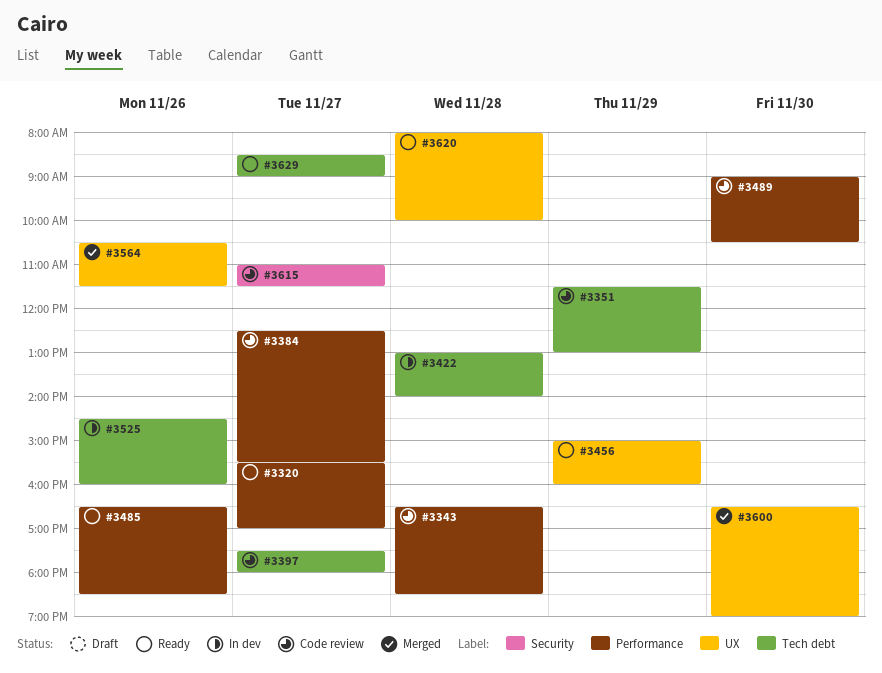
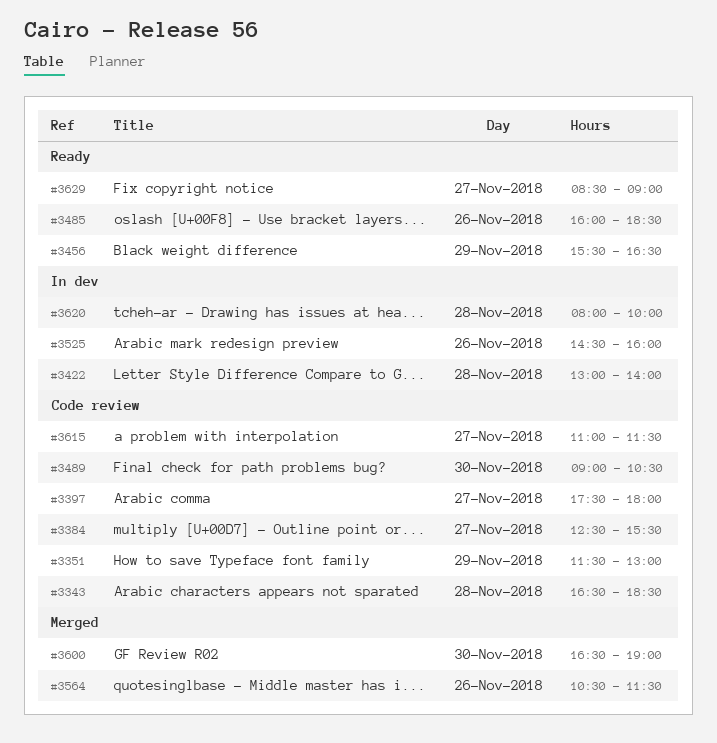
#3320: present -> none
#3456, begins: 15:00 -> 15:30
#3456, ends: 16:00 -> 16:30
#3485, begins: 16:30 -> 16:00
#3620, status: Ready -> In dev

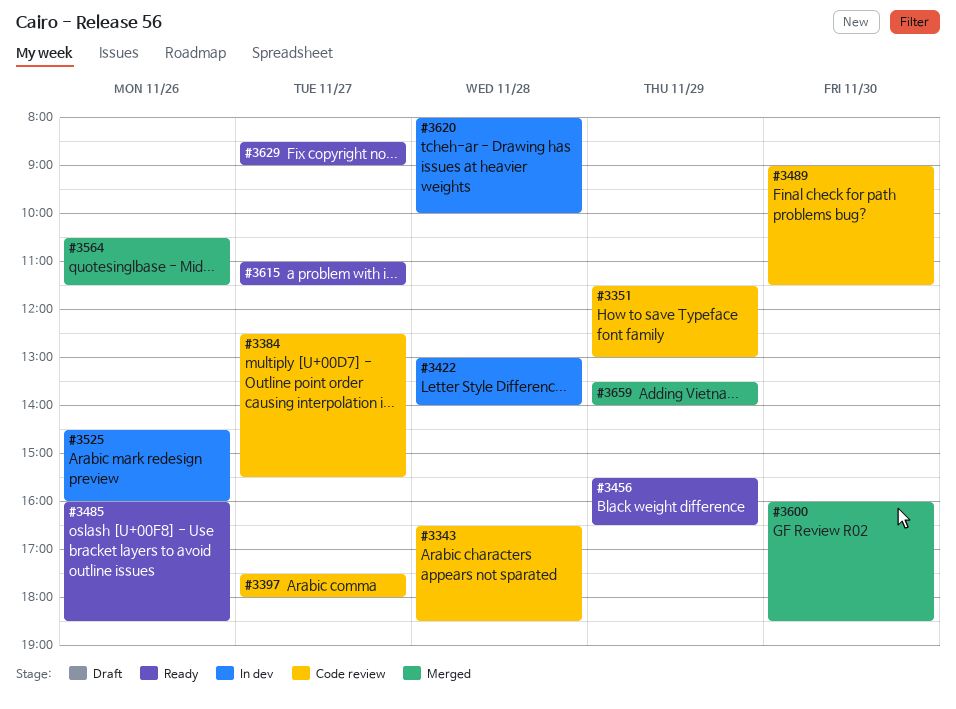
#3489, ends: 10:30 -> 11:30
#3600, begins: 16:30 -> 16:00
#3600, ends: 19:00 -> 18:30
#3615, status: Code review -> Ready
#3659: none -> present

